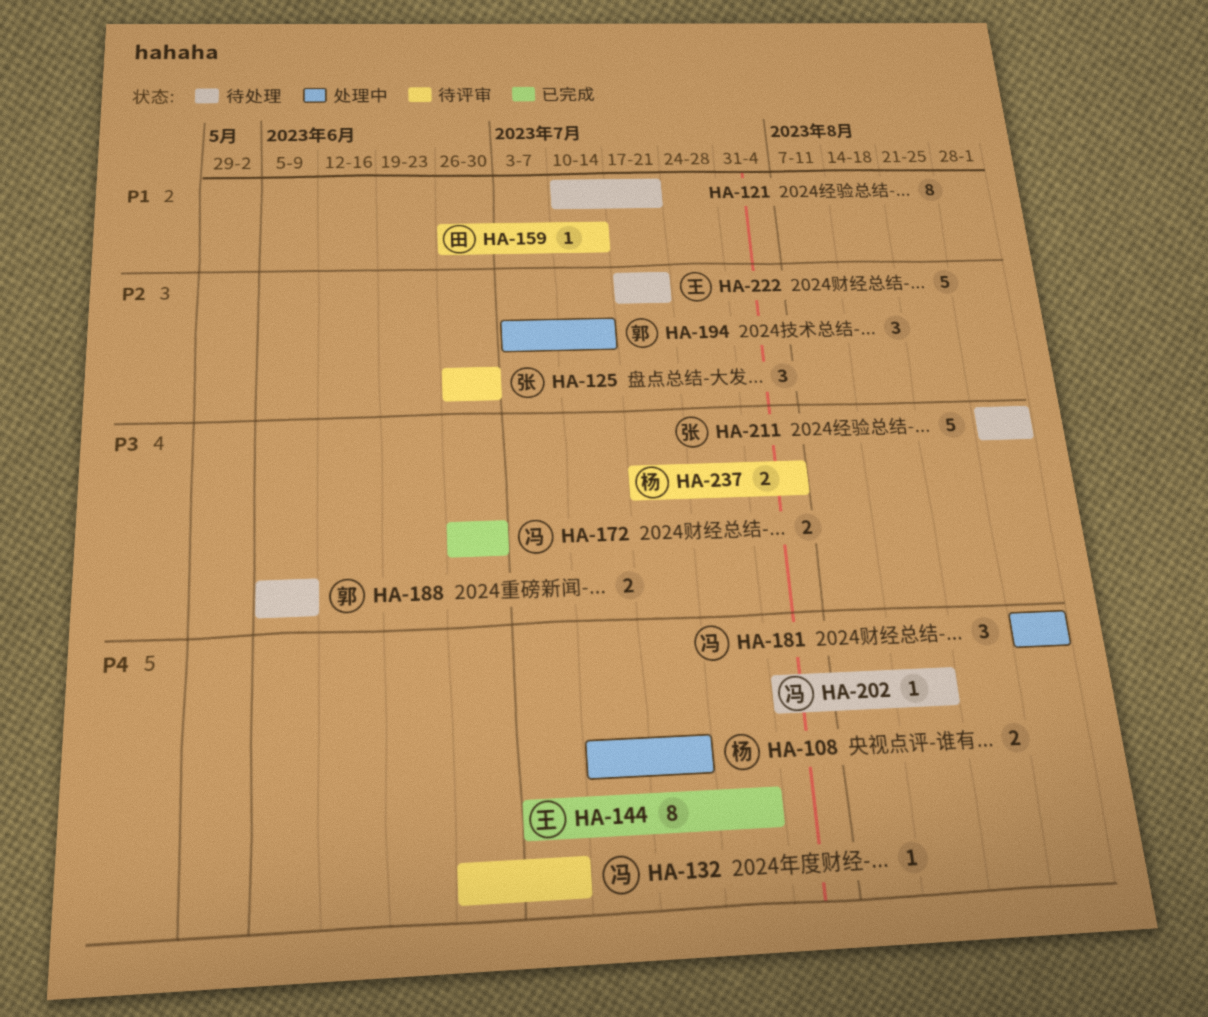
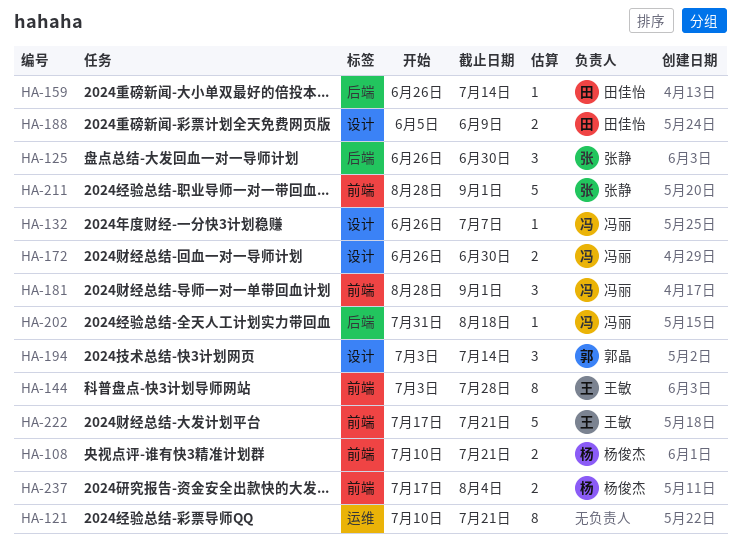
HA-188, owner: 郭晶 -> 田佳怡

